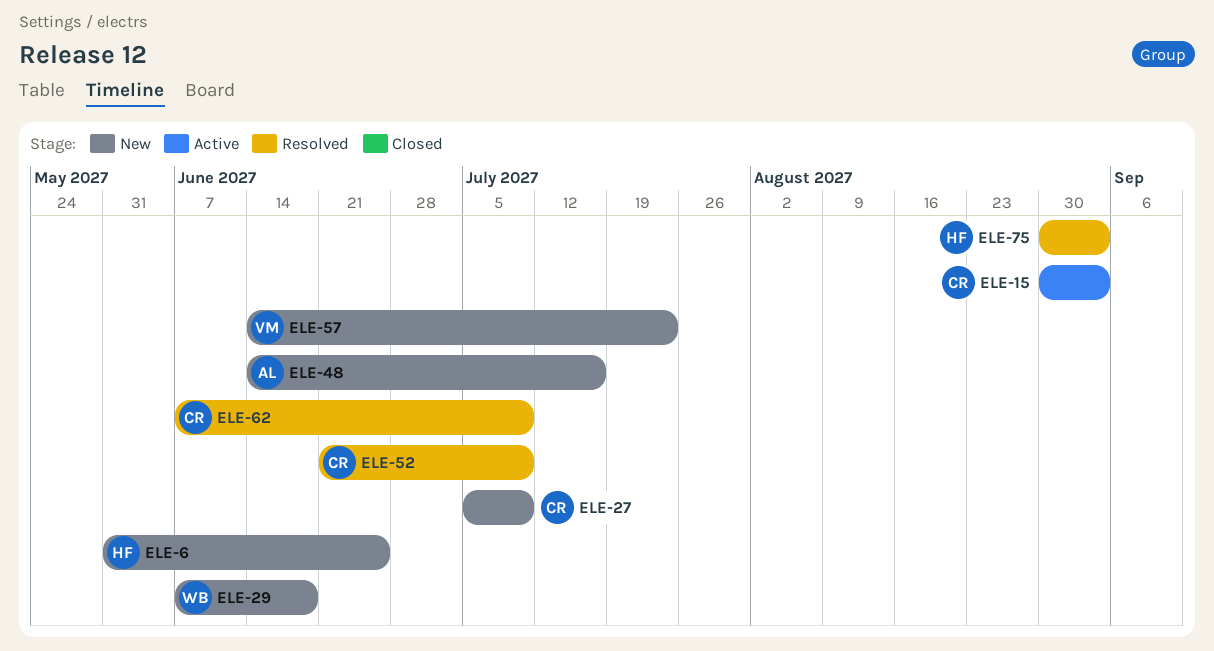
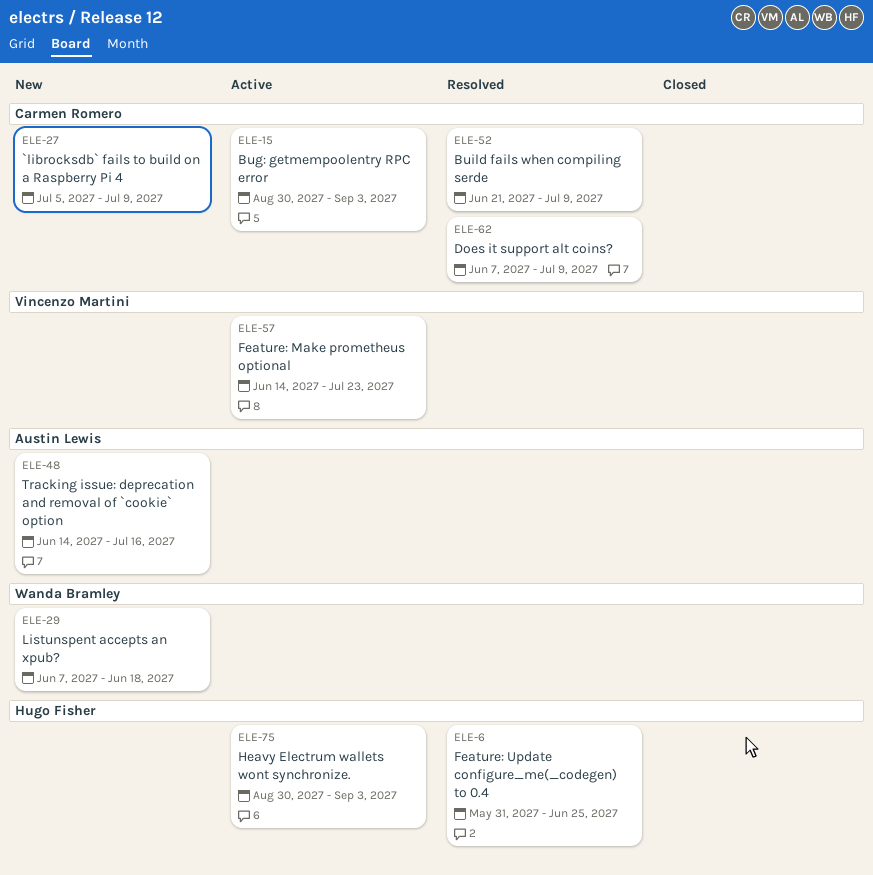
ELE-6, status: New -> Resolved
ELE-57, status: New -> Active
ELE-75, status: Resolved -> Active

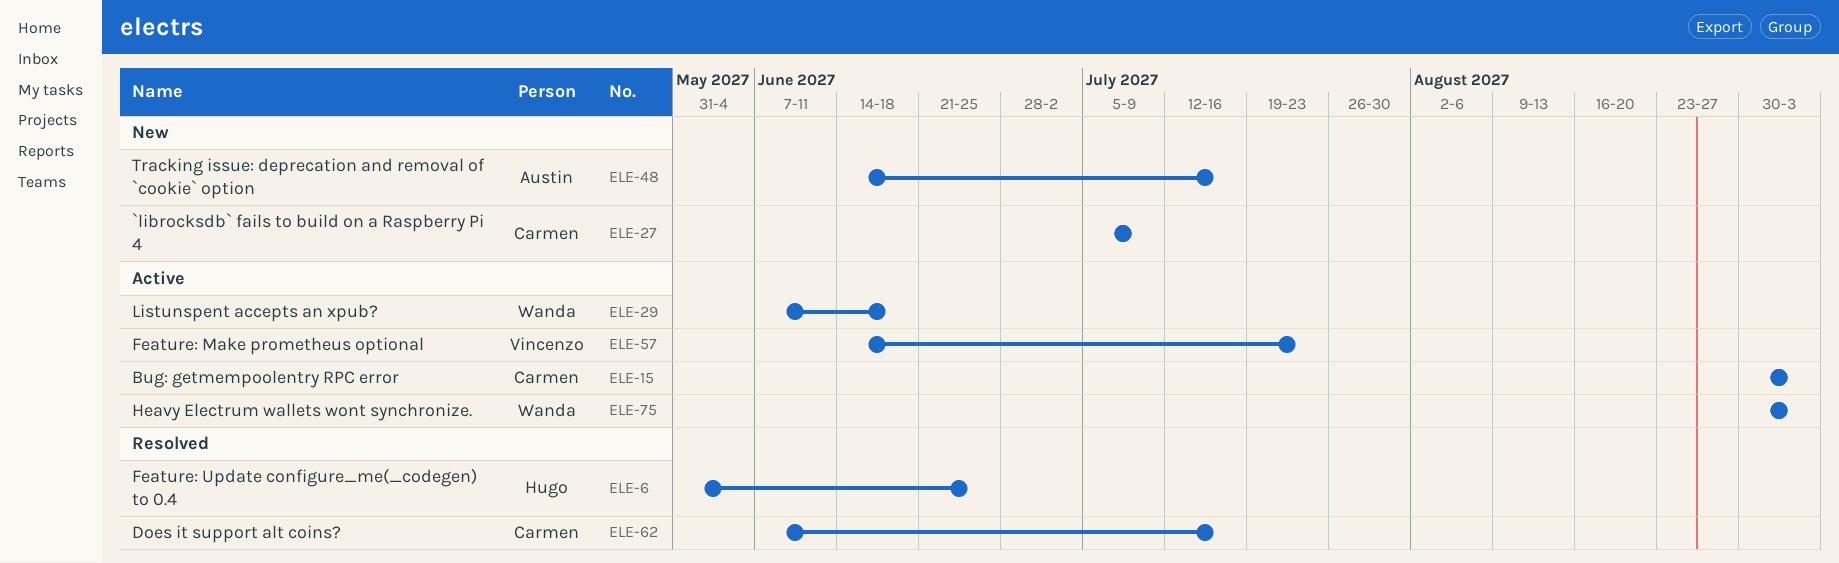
ELE-29, status: New -> Active
ELE-52: present -> none
ELE-62, due: Jul 9 -> Jul 16
ELE-75, owner: Hugo Fisher -> Wanda Bramley

